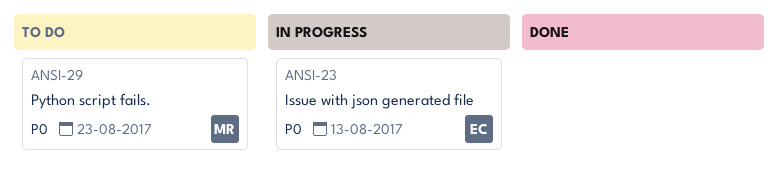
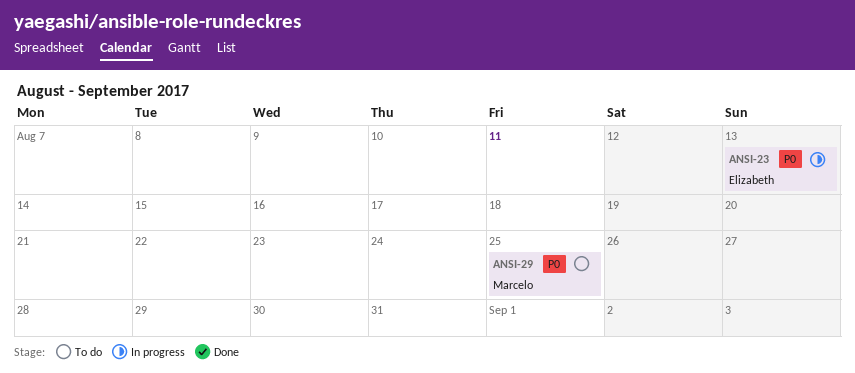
ANSI-29, due: Aug 23 -> Aug 25

